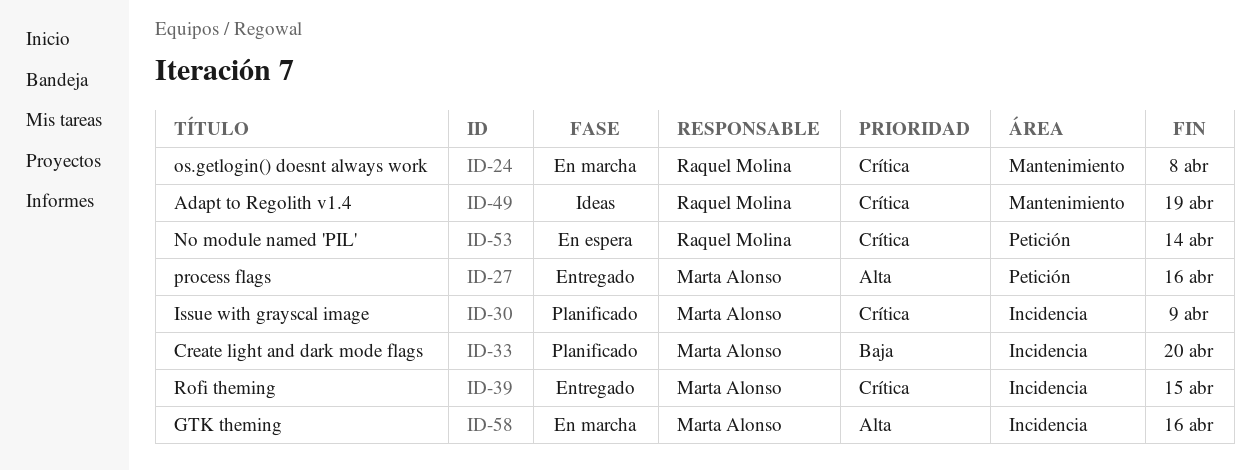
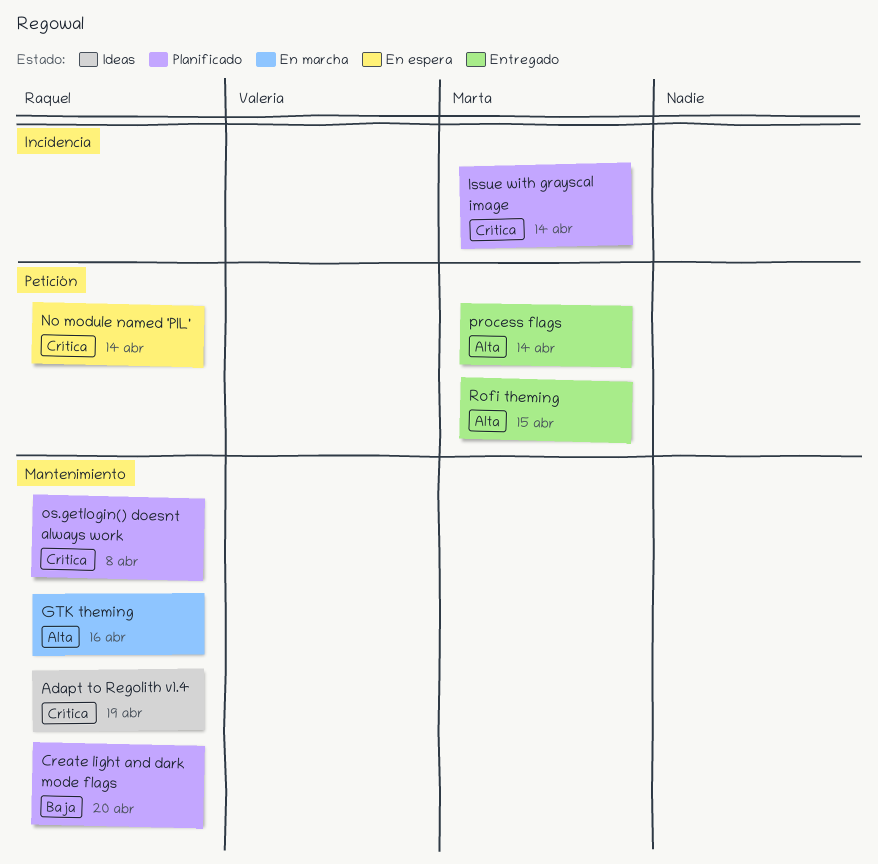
Create light and dark mode flags, owner: Marta Alonso -> Raquel Molina
Create light and dark mode flags, label: Incidencia -> Mantenimiento
GTK theming, owner: Marta Alonso -> Raquel Molina
GTK theming, label: Incidencia -> Mantenimiento
Issue with grayscal image, due: Apr 9 -> Apr 14
os.getlogin() doesnt always work, status: En marcha -> Planificado
process flags, due: Apr 16 -> Apr 14
Rofi theming, priority: Crítica -> Alta
Rofi theming, label: Incidencia -> Petición

